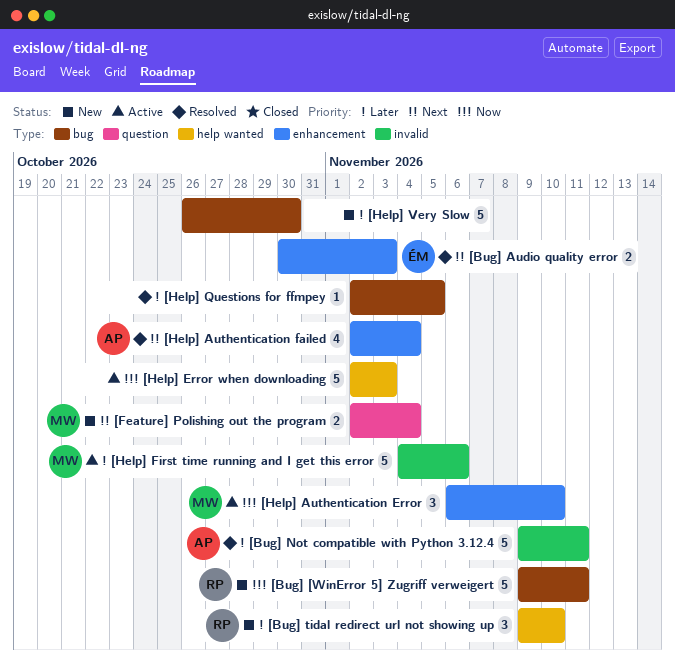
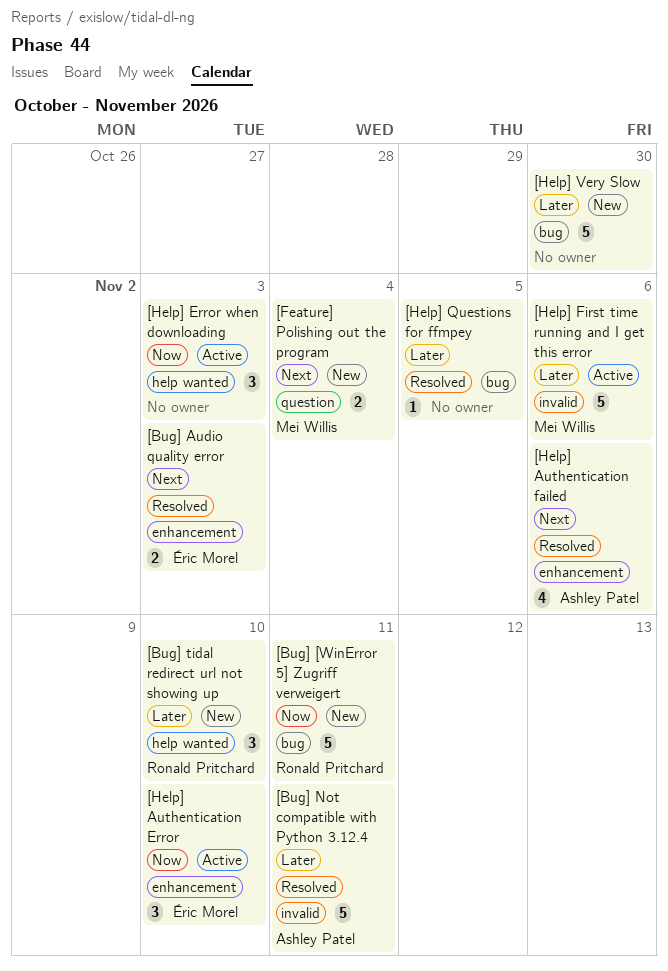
[Help] Authentication Error, owner: Mei Willis -> Éric Morel
[Help] Authentication failed, due: Nov 4 -> Nov 6
[Help] Error when downloading, estimate: 5 -> 3

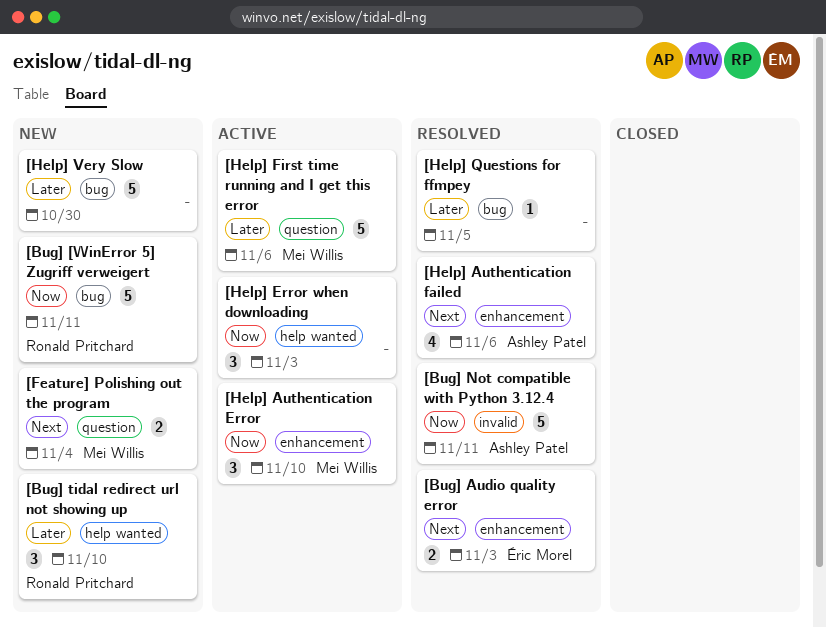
[Bug] Not compatible with Python 3.12.4, priority: Later -> Now
[Help] Authentication Error, owner: Éric Morel -> Mei Willis
[Help] First time running and I get this error, label: invalid -> question

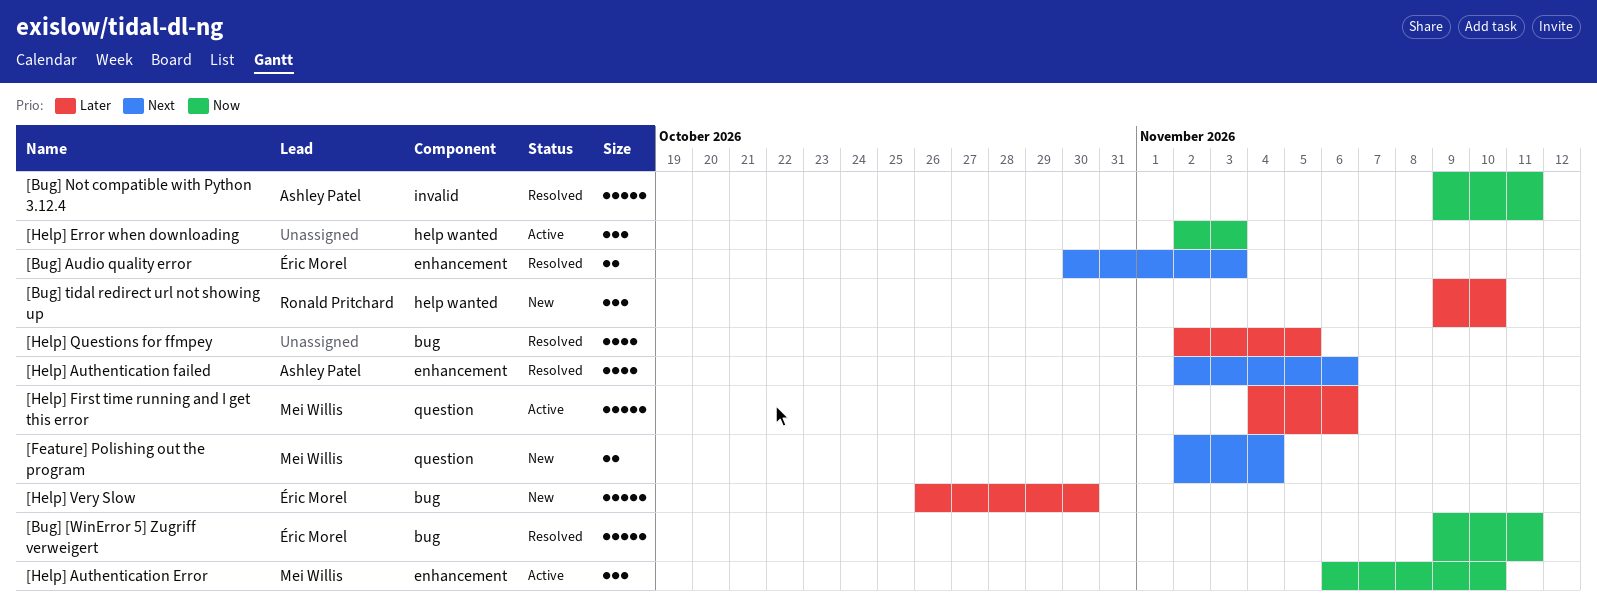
[Bug] [WinError 5] Zugriff verweigert, status: New -> Resolved
[Bug] [WinError 5] Zugriff verweigert, owner: Ronald Pritchard -> Éric Morel
[Help] Questions for ffmpey, estimate: 1 -> 4
[Help] Very Slow, owner: none -> Éric Morel

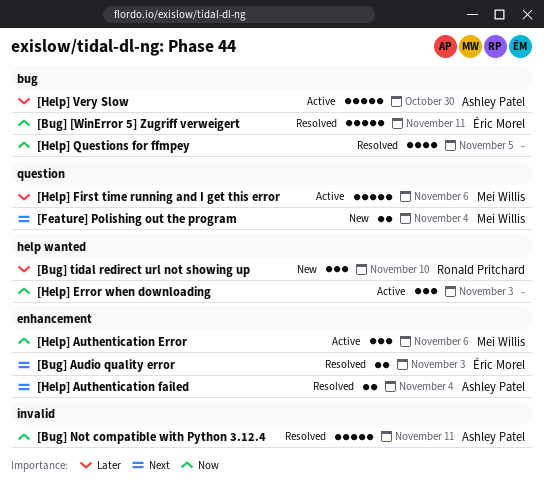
[Help] Authentication Error, due: Nov 10 -> Nov 6
[Help] Authentication failed, estimate: 4 -> 2
[Help] Authentication failed, due: Nov 6 -> Nov 4
[Help] Questions for ffmpey, priority: Later -> Now
[Help] Very Slow, status: New -> Active
[Help] Very Slow, owner: Éric Morel -> Ashley Patel

